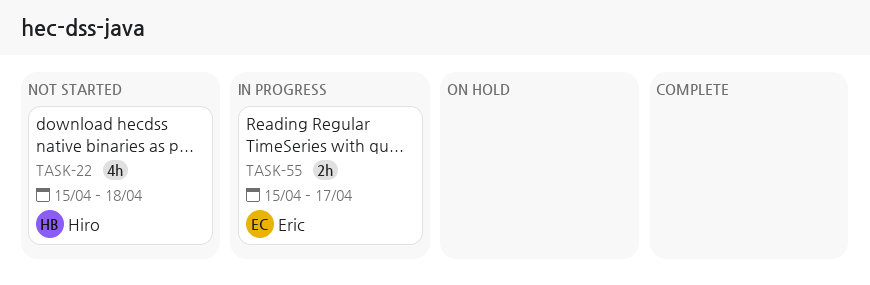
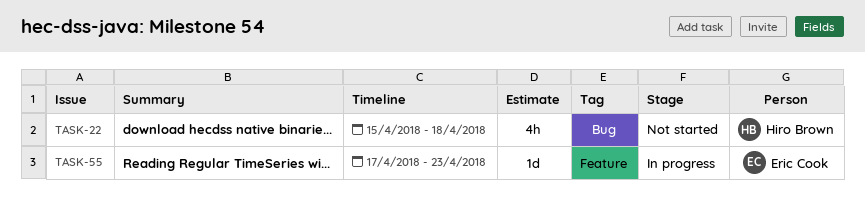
TASK-55, estimate: 2h -> 1d
TASK-55, start: Apr 15 -> Apr 17
TASK-55, due: Apr 17 -> Apr 23

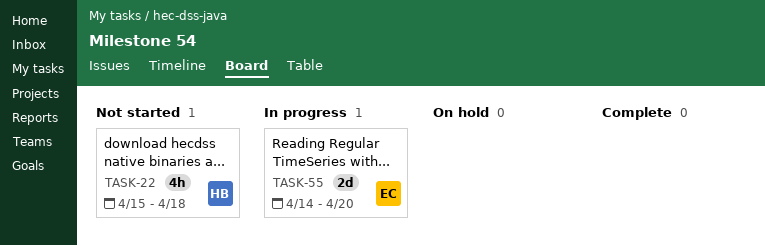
TASK-55, estimate: 1d -> 2d
TASK-55, start: Apr 17 -> Apr 14
TASK-55, due: Apr 23 -> Apr 20

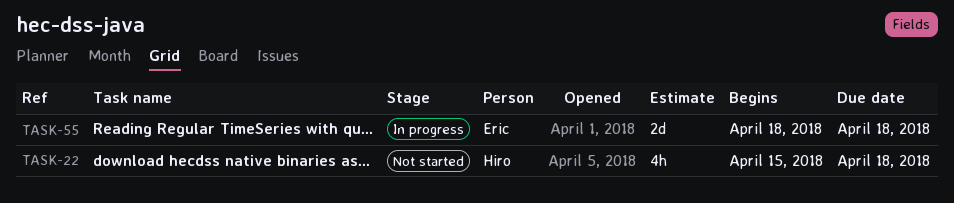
TASK-55, start: Apr 14 -> Apr 18
TASK-55, due: Apr 20 -> Apr 18

